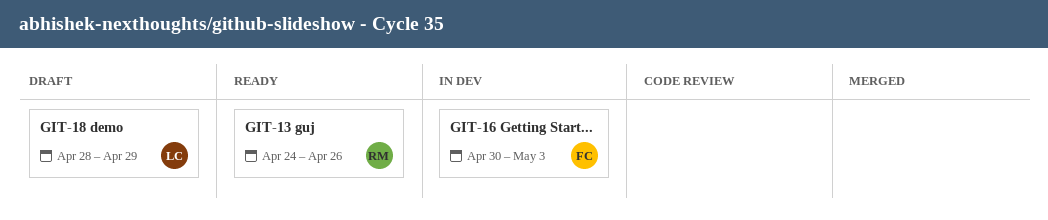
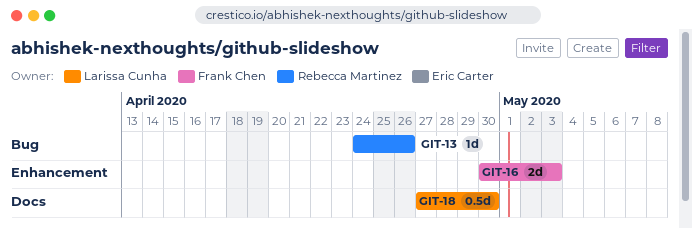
GIT-18, start: Apr 28 -> Apr 27
GIT-18, due: Apr 29 -> Apr 30

